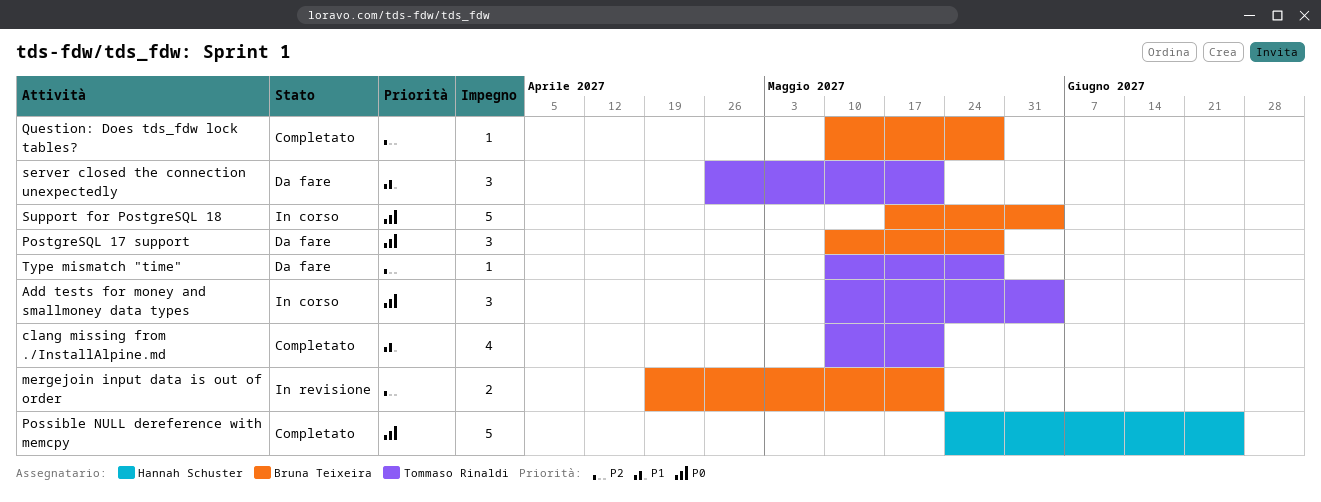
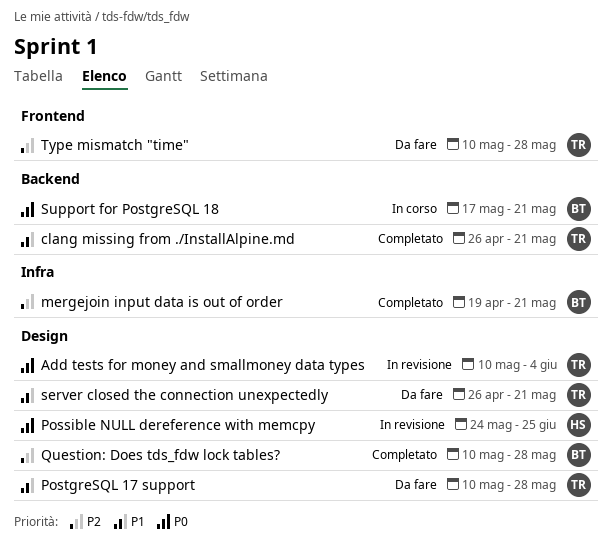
Add tests for money and smallmoney data types, status: In corso -> In revisione
clang missing from ./InstallAlpine.md, start: May 10 -> Apr 26
mergejoin input data is out of order, status: In revisione -> Completato
Possible NULL dereference with memcpy, status: Completato -> In revisione
PostgreSQL 17 support, owner: Bruna Teixeira -> Tommaso Rinaldi
PostgreSQL 17 support, priority: P0 -> P1
Support for PostgreSQL 18, due: Jun 4 -> May 21

